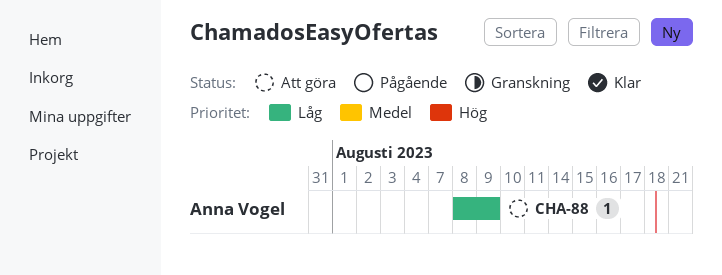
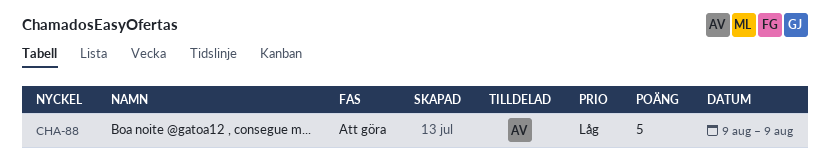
CHA-88, estimate: 1 -> 5
CHA-88, start: Aug 8 -> Aug 9

